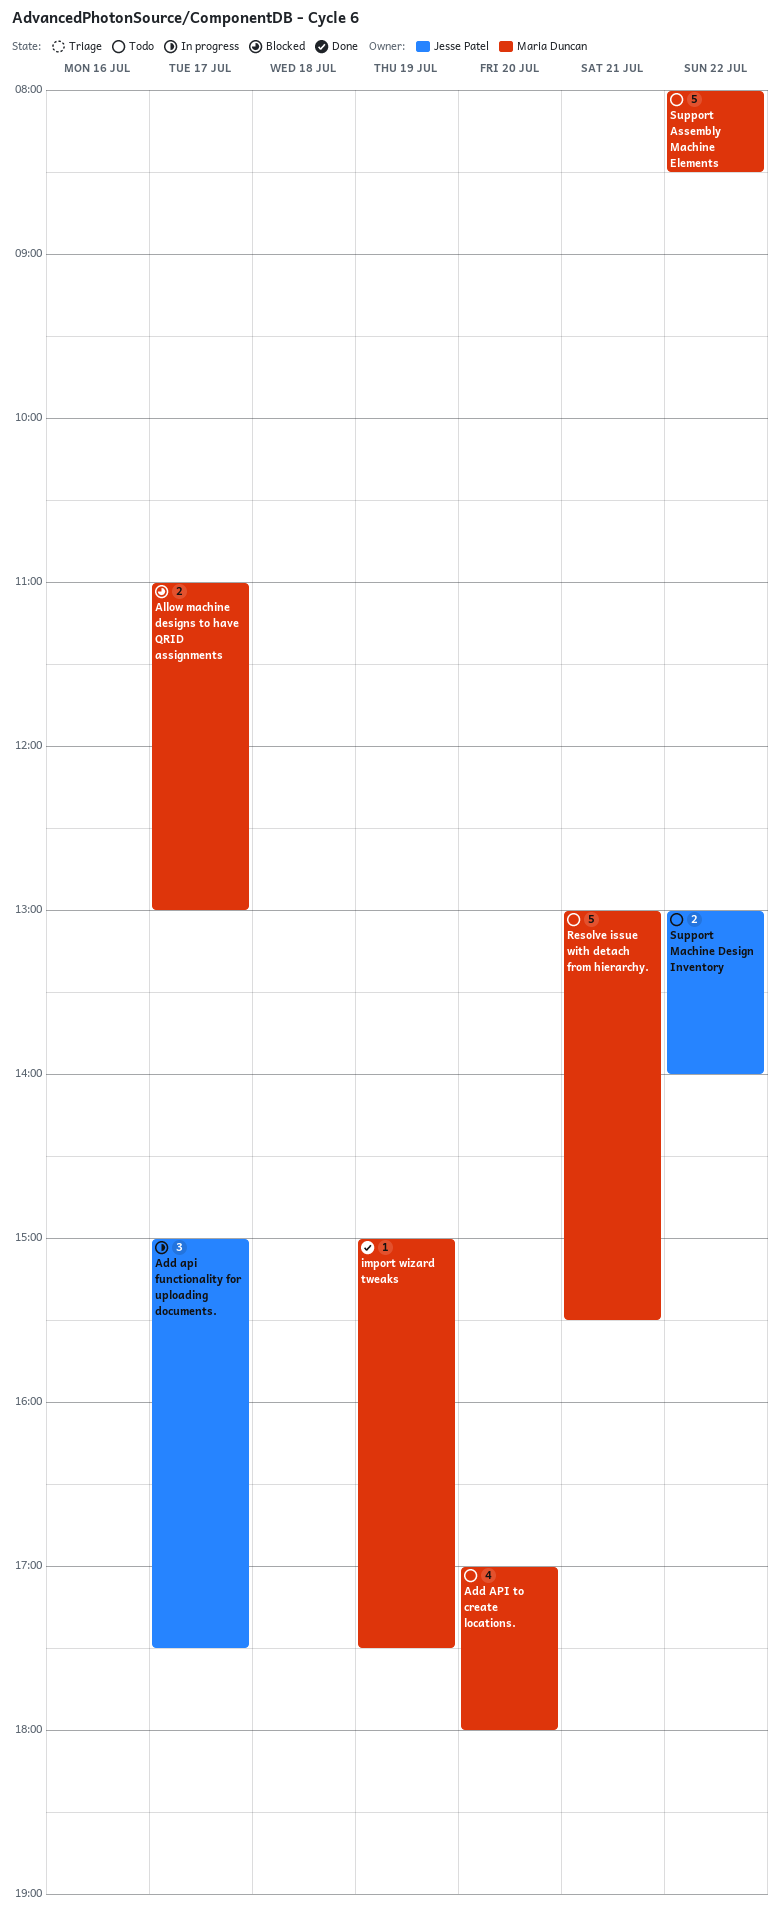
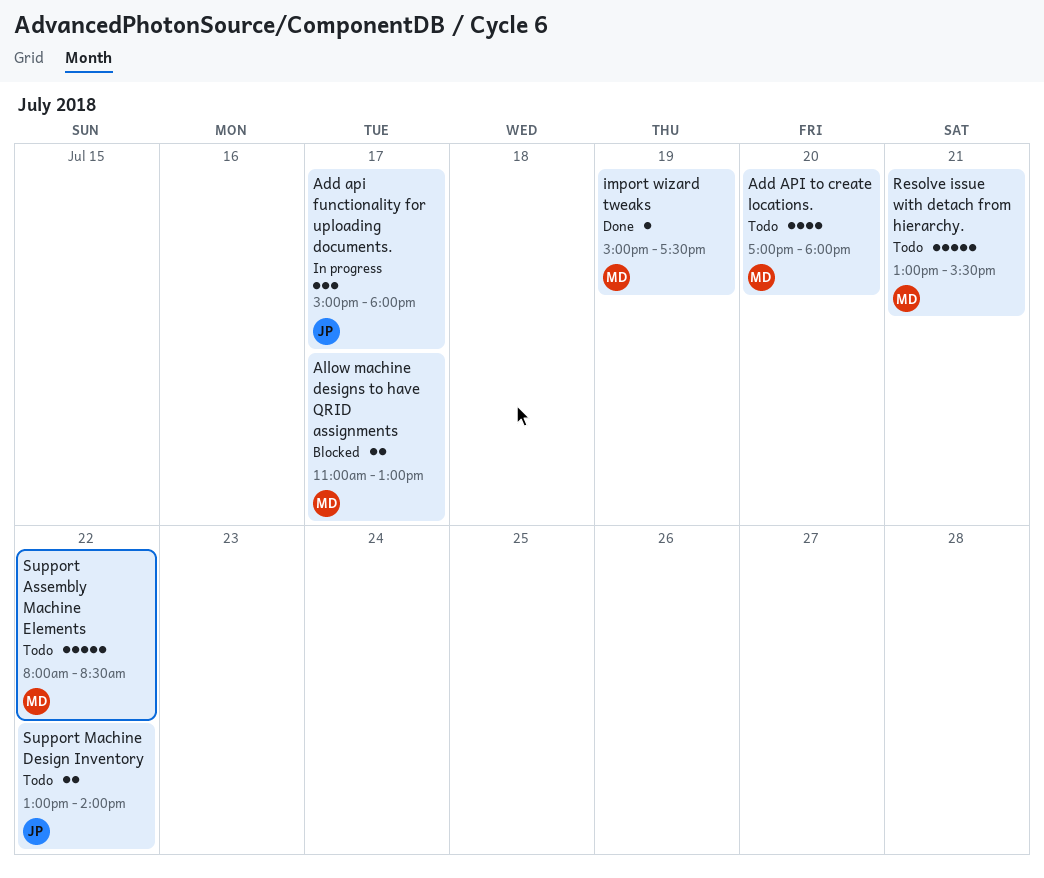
Add api functionality for uploading documents., ends: 17:30 -> 18:00

